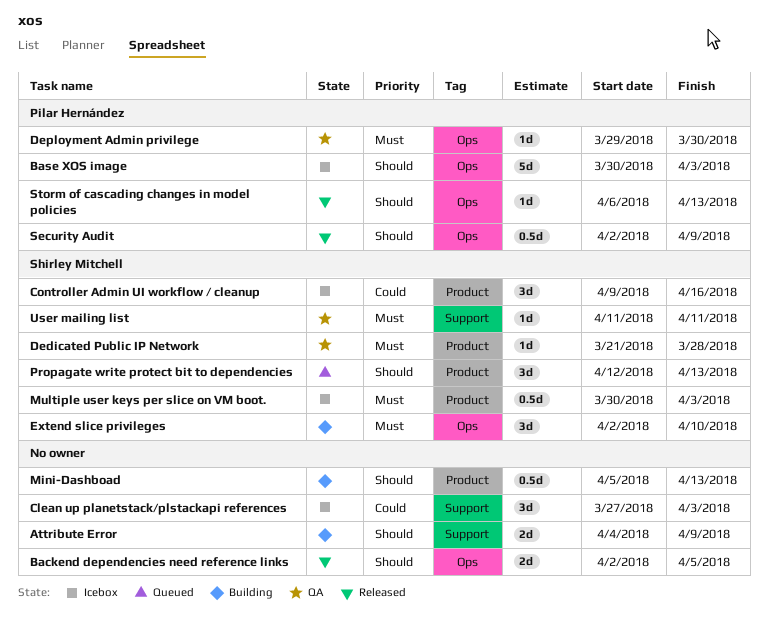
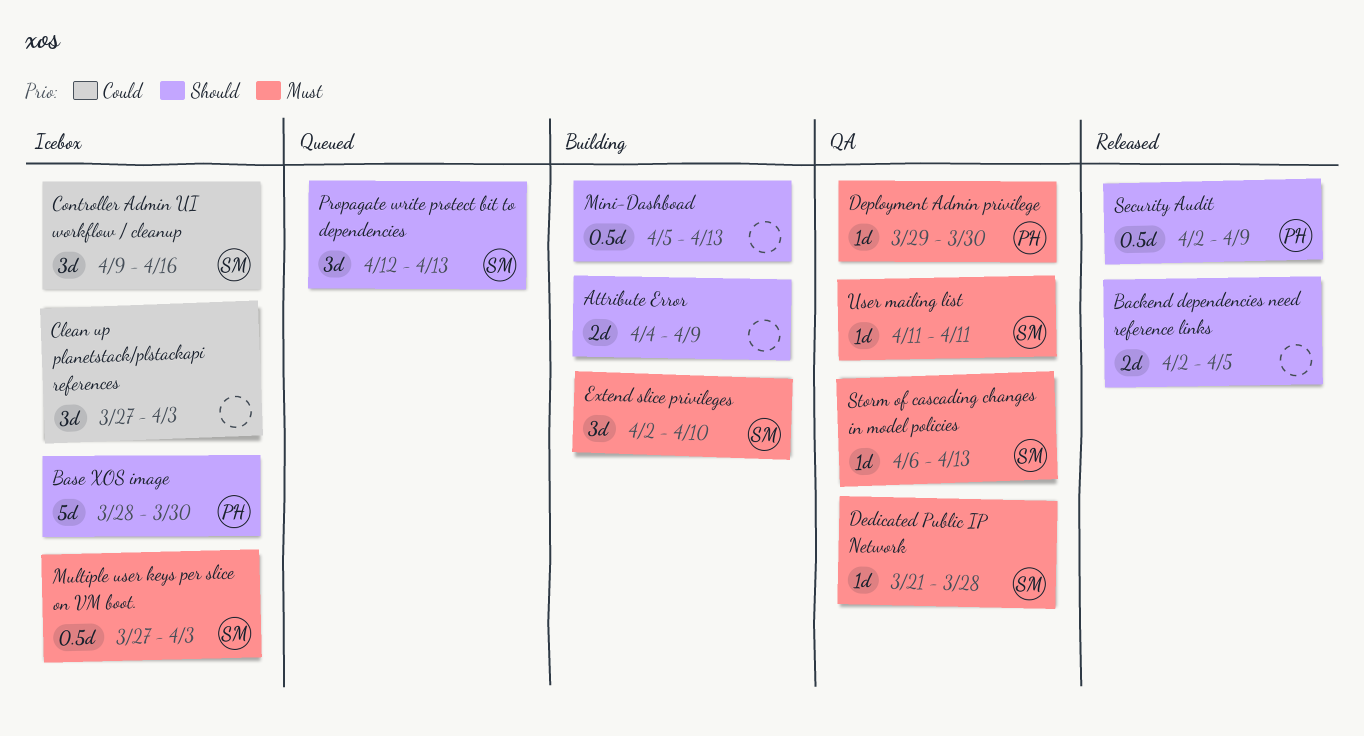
Base XOS image, start: Mar 30 -> Mar 28
Base XOS image, due: Apr 3 -> Mar 30
Multiple user keys per slice on VM boot., start: Mar 30 -> Mar 27
Storm of cascading changes in model policies, status: Released -> QA
Storm of cascading changes in model policies, owner: Pilar Hernández -> Shirley Mitchell
Storm of cascading changes in model policies, priority: Should -> Must

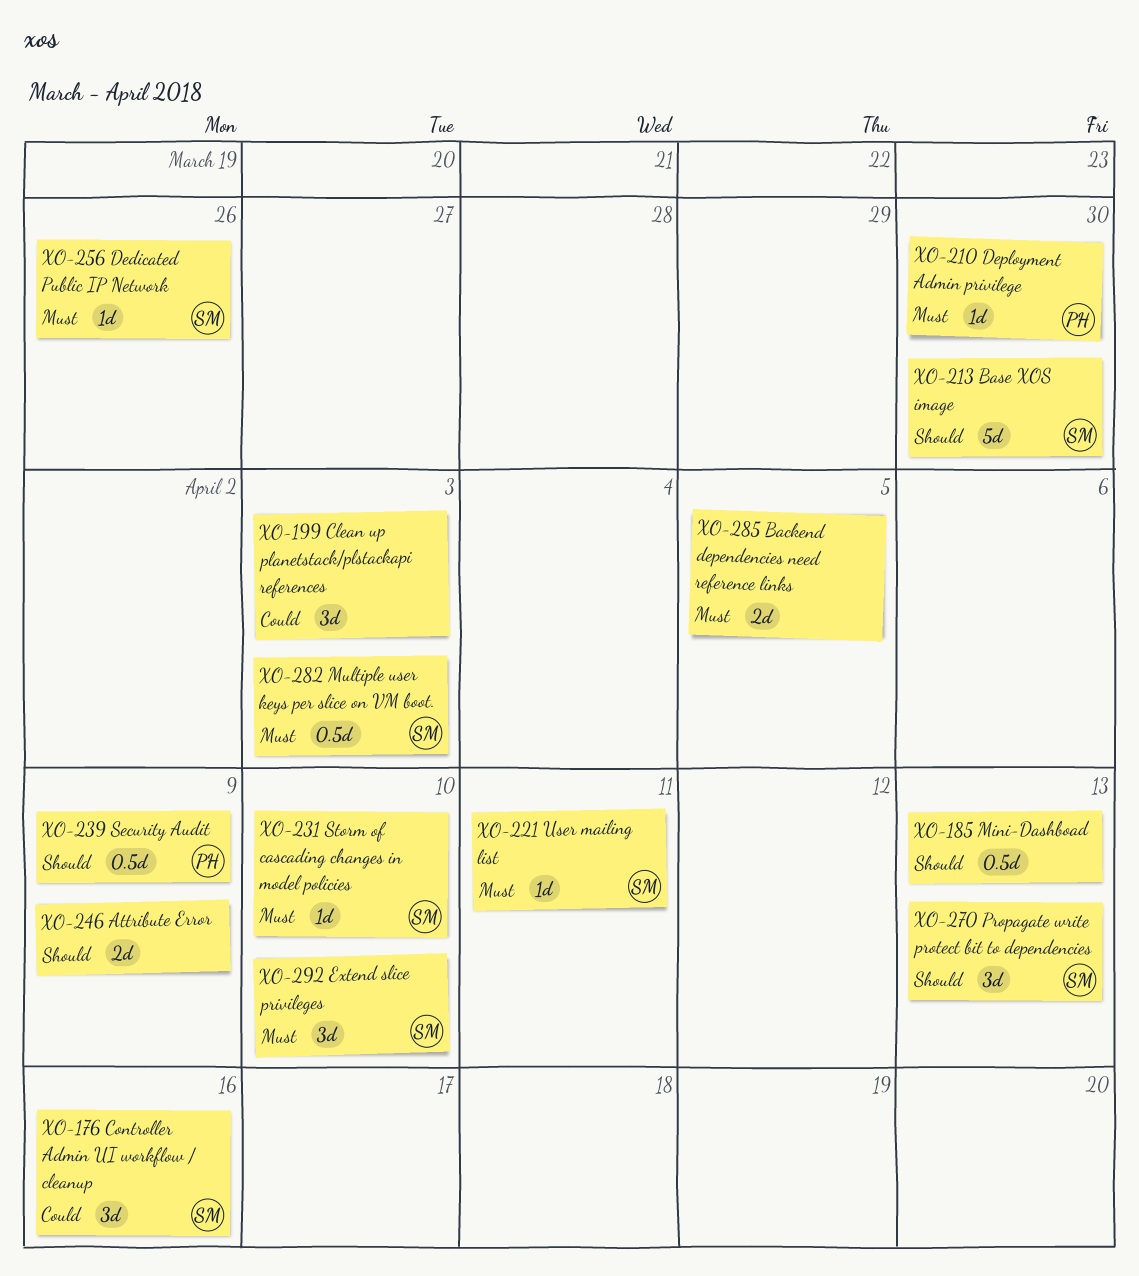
Backend dependencies need reference links, priority: Should -> Must
Base XOS image, owner: PH -> SM
Dedicated Public IP Network, due: Mar 28 -> Mar 26
Storm of cascading changes in model policies, due: Apr 13 -> Apr 10

